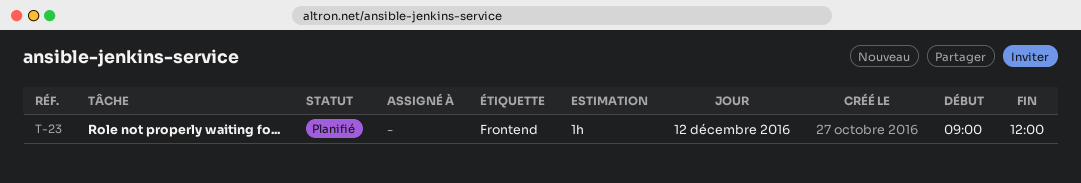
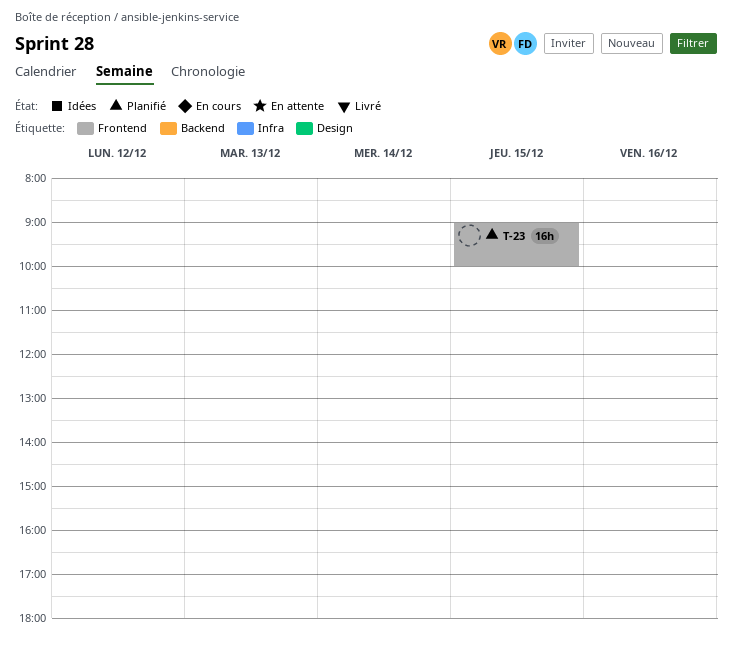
T-23, estimate: 1h -> 16h
T-23, day: Dec 12 -> Dec 15
T-23, ends: 12:00 -> 10:00

